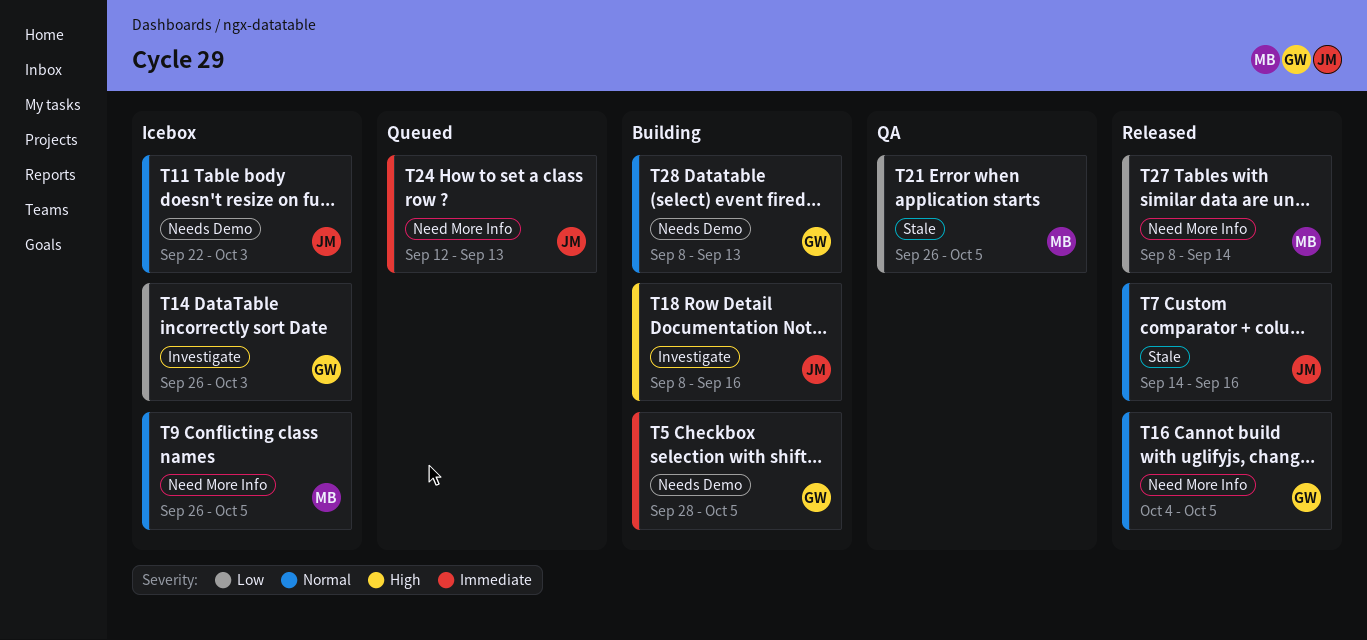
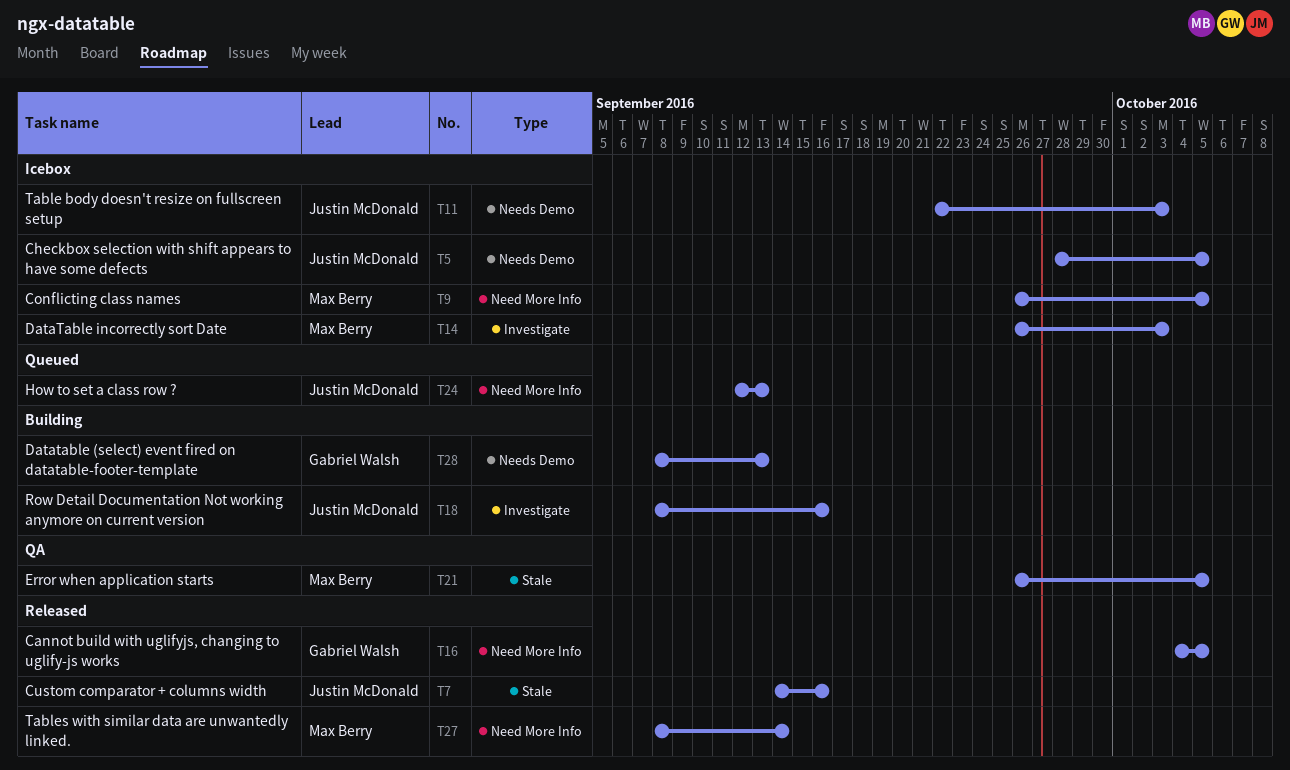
T5, status: Building -> Icebox
T5, owner: Gabriel Walsh -> Justin McDonald
T14, owner: Gabriel Walsh -> Max Berry

